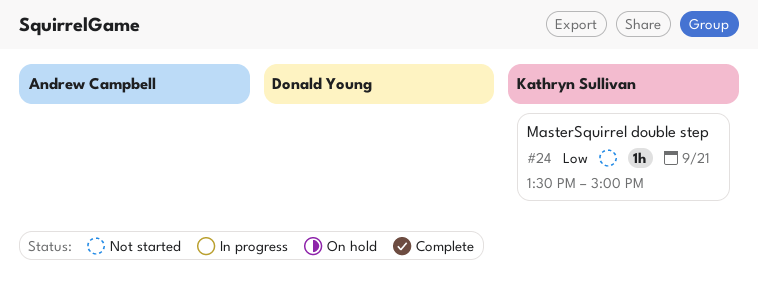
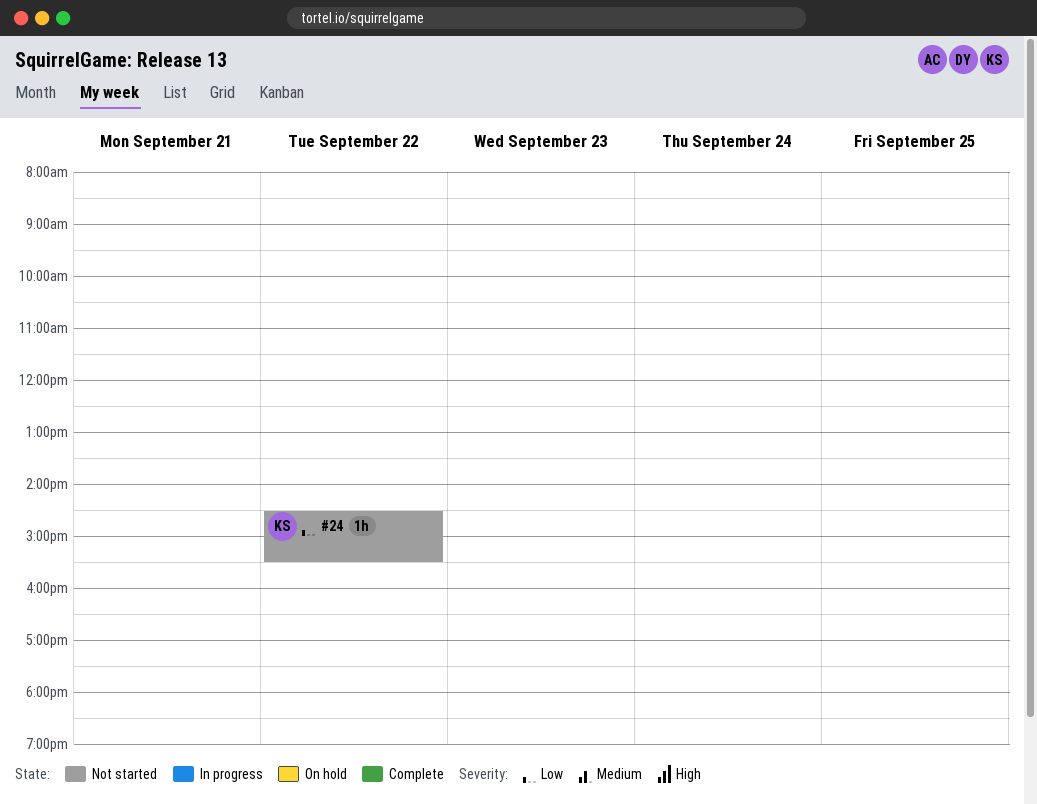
#24, day: Sep 21 -> Sep 22
#24, begins: 13:30 -> 14:30
#24, ends: 15:00 -> 15:30

